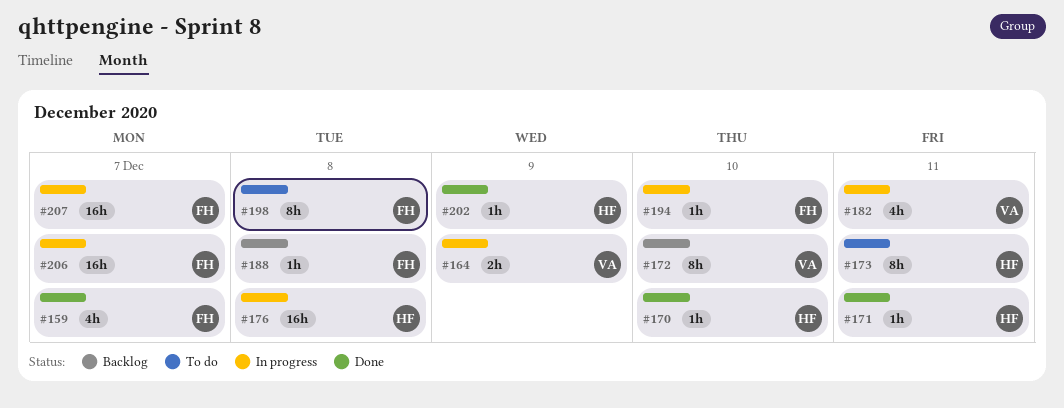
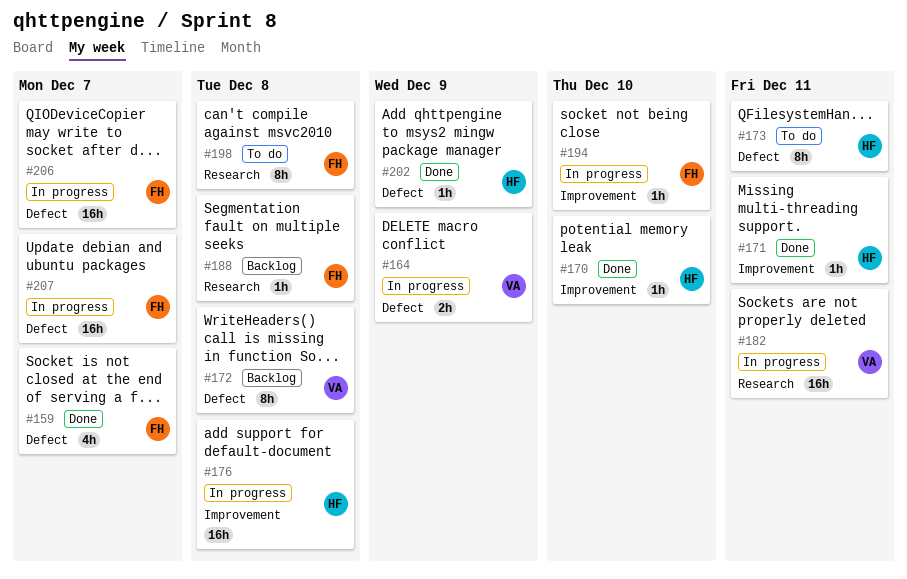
#172, due: Dec 10 -> Dec 8
#182, estimate: 4h -> 16h

